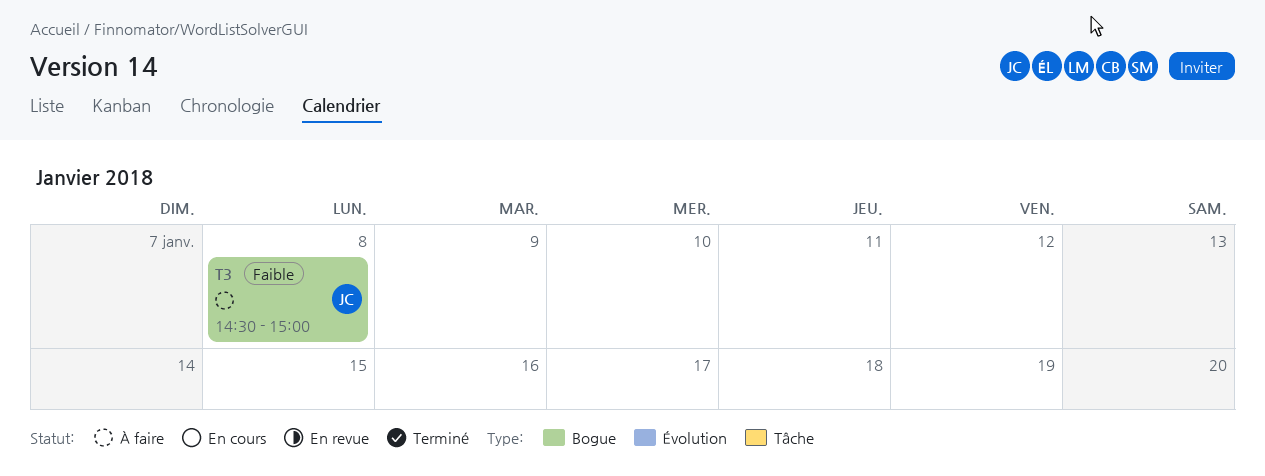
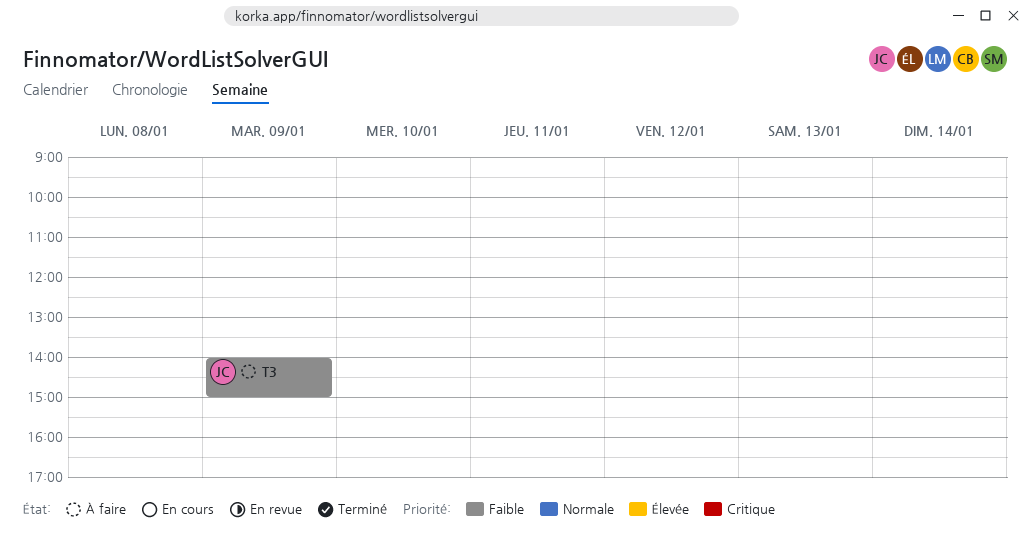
T3, day: Jan 8 -> Jan 9
T3, begins: 14:30 -> 14:00

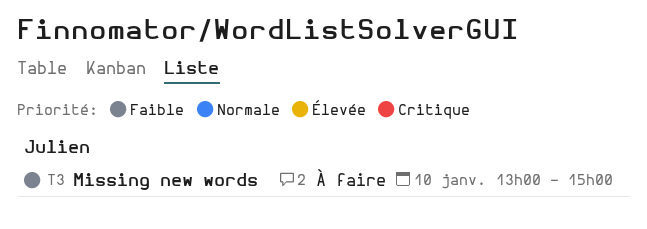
T3, day: Jan 9 -> Jan 10
T3, begins: 14:00 -> 13:00

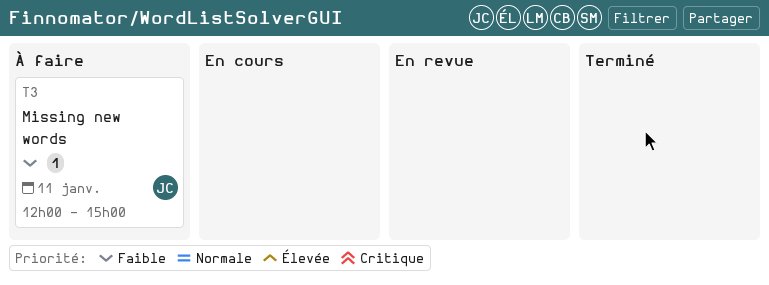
T3, day: Jan 10 -> Jan 11
T3, begins: 13:00 -> 12:00

